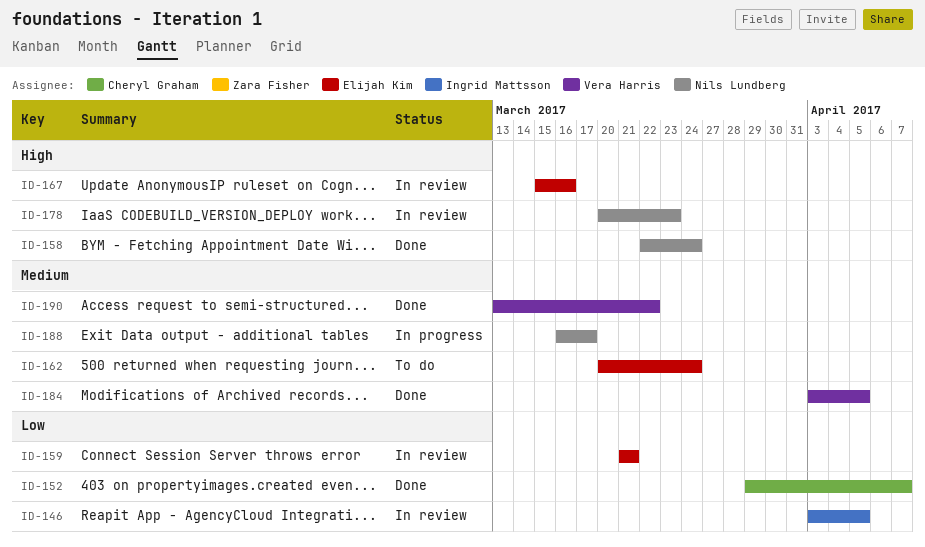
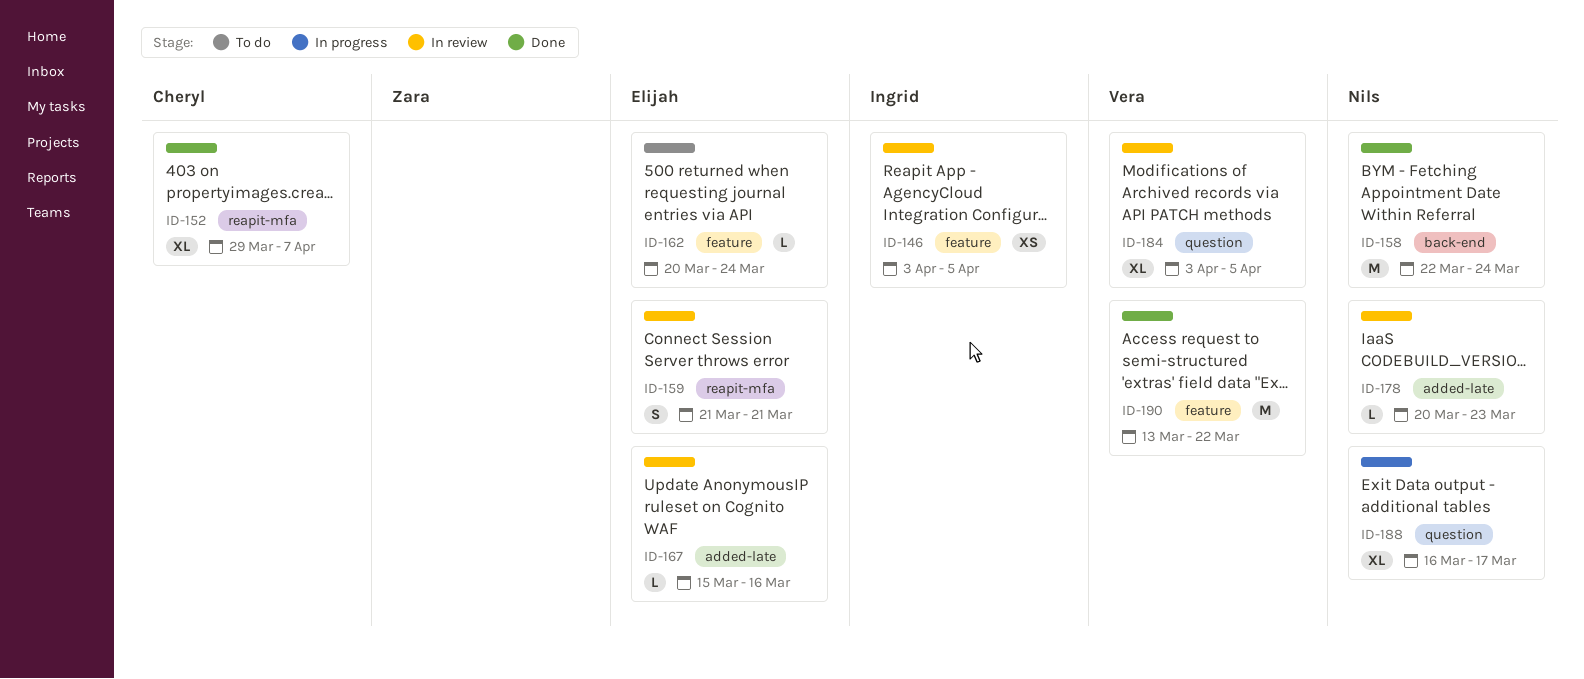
ID-184, status: Done -> In review

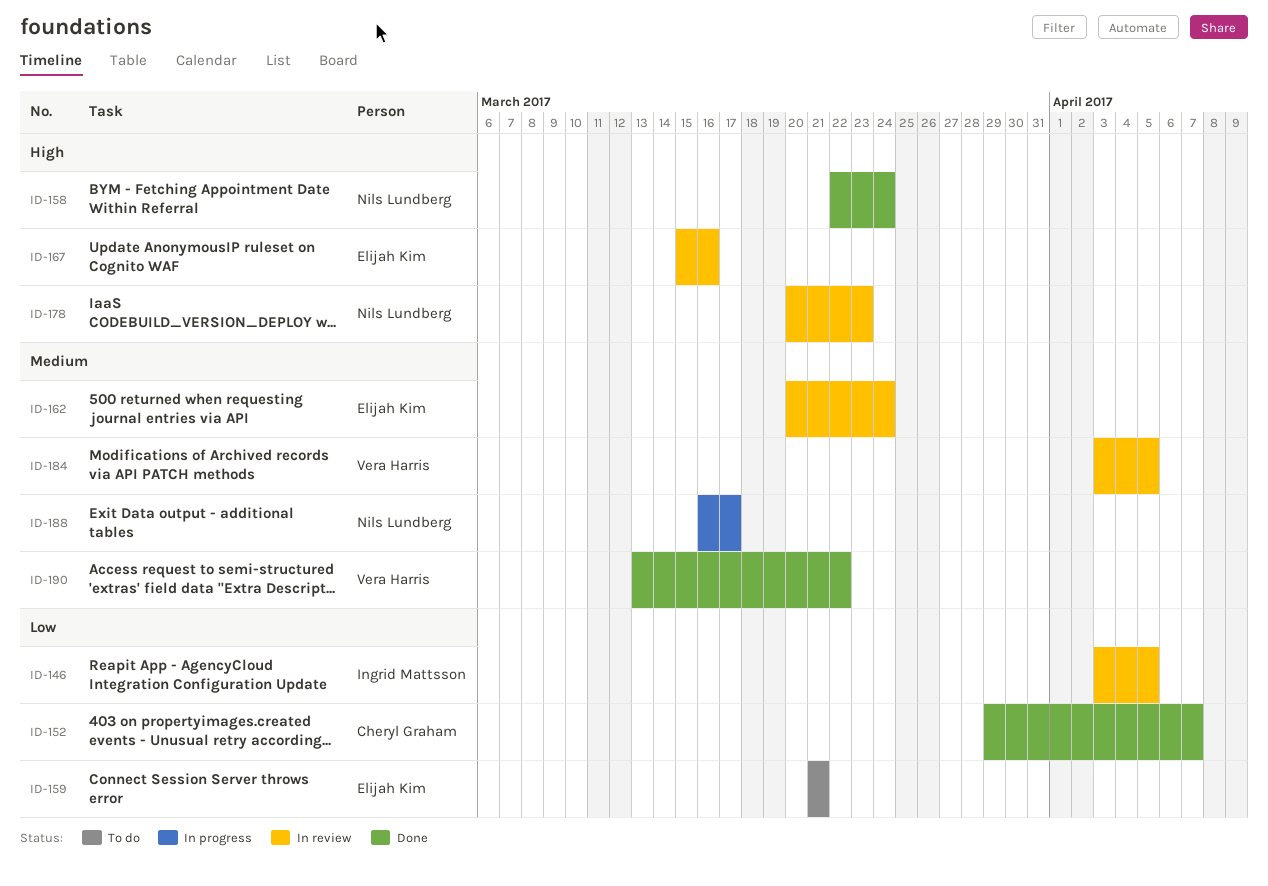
ID-159, status: In review -> To do
ID-162, status: To do -> In review

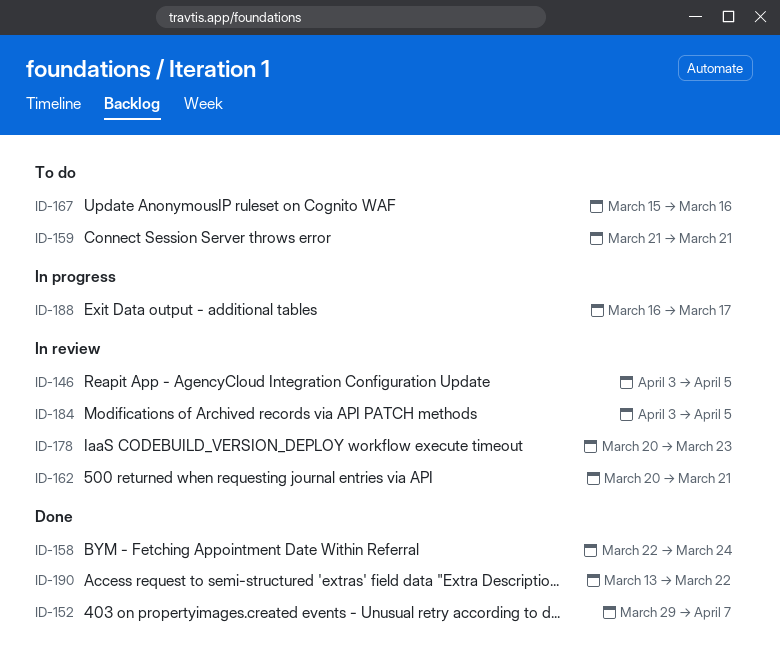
ID-162, due: Mar 24 -> Mar 21
ID-167, status: In review -> To do

